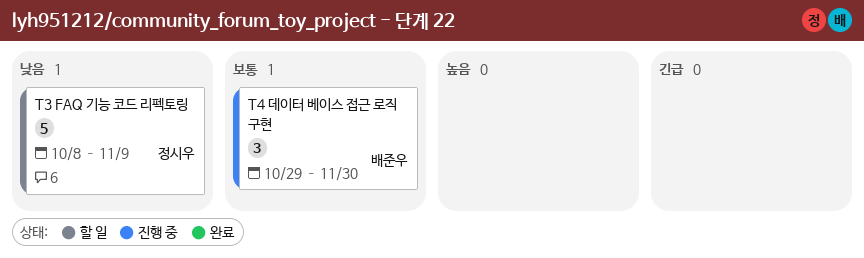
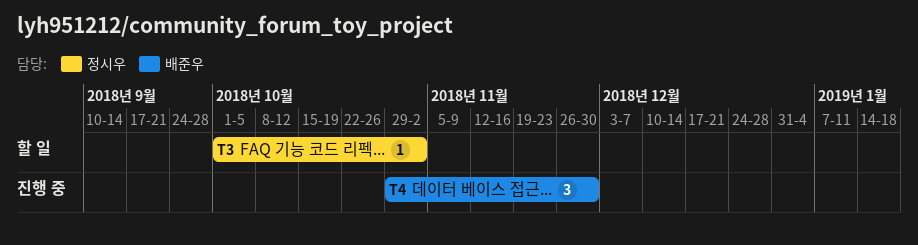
T3, estimate: 5 -> 1
T3, start: Oct 8 -> Oct 1
T3, due: Nov 9 -> Nov 2

